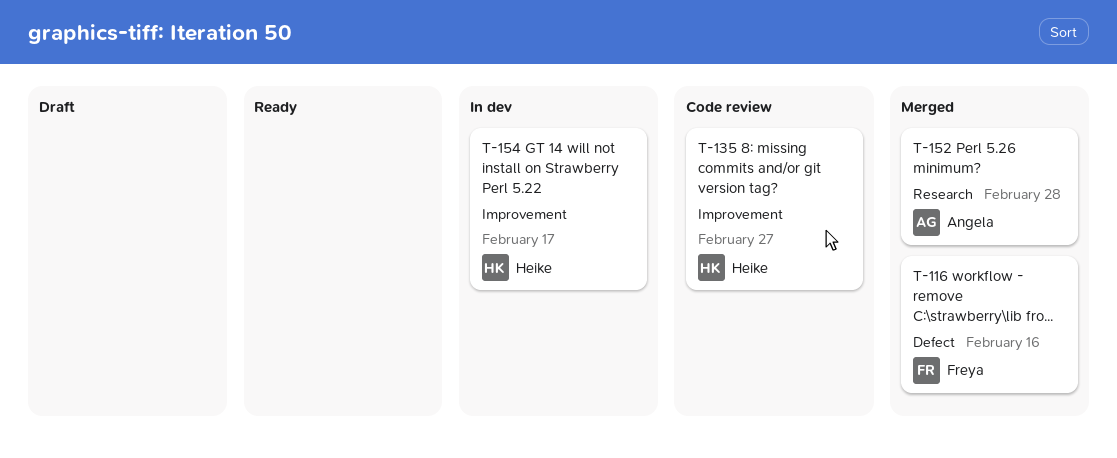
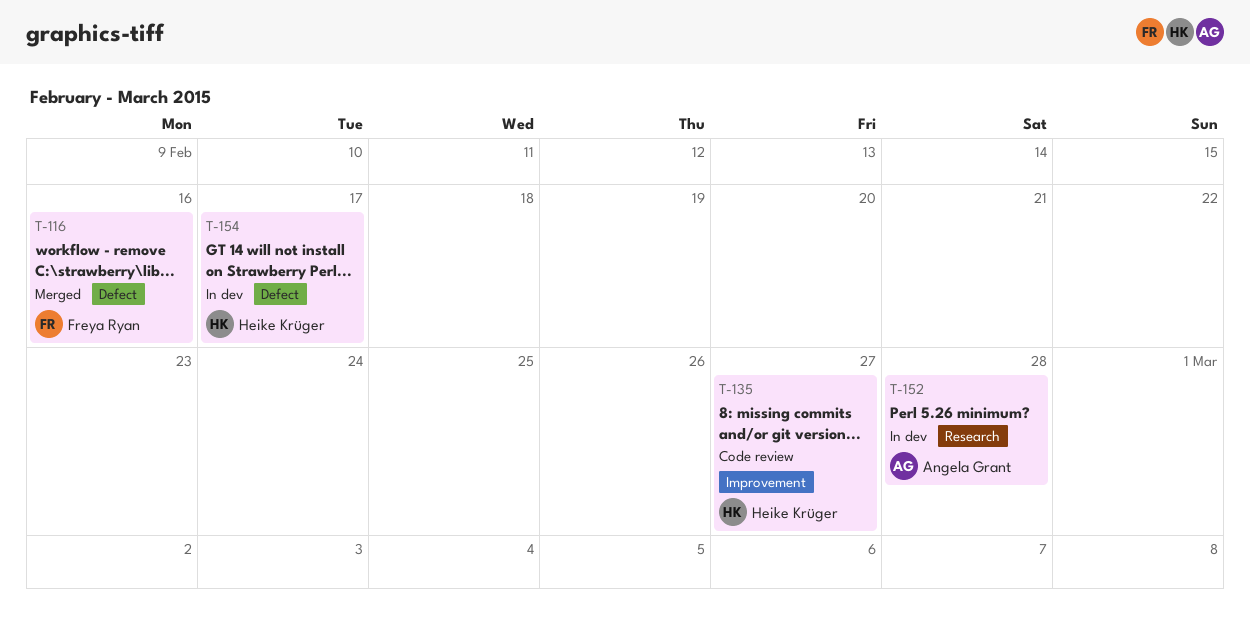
T-152, status: Merged -> In dev
T-154, label: Improvement -> Defect

